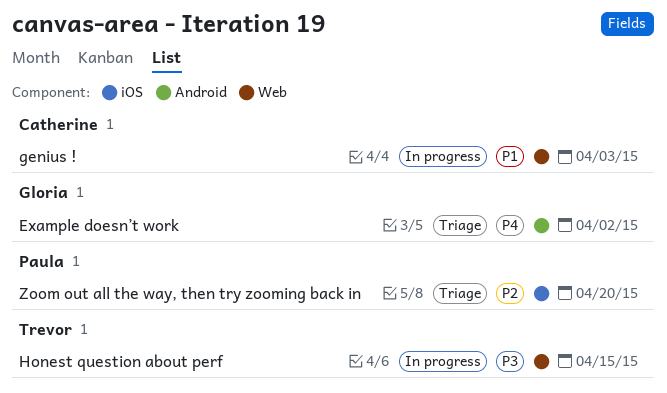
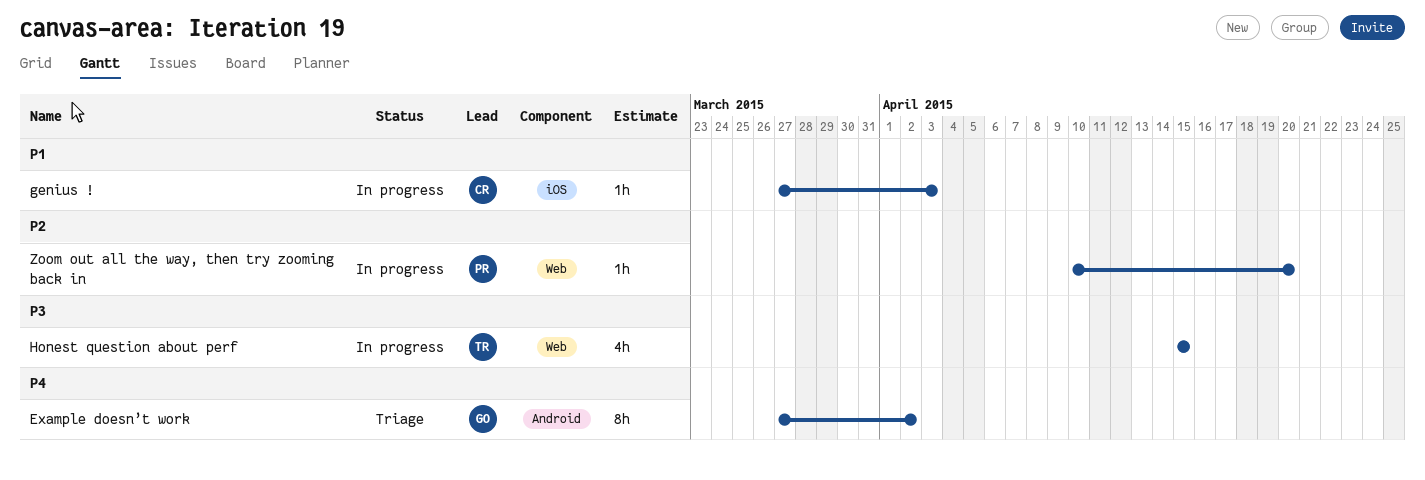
genius !, label: Web -> iOS
Zoom out all the way, then try zooming back in, status: Triage -> In progress
Zoom out all the way, then try zooming back in, label: iOS -> Web

